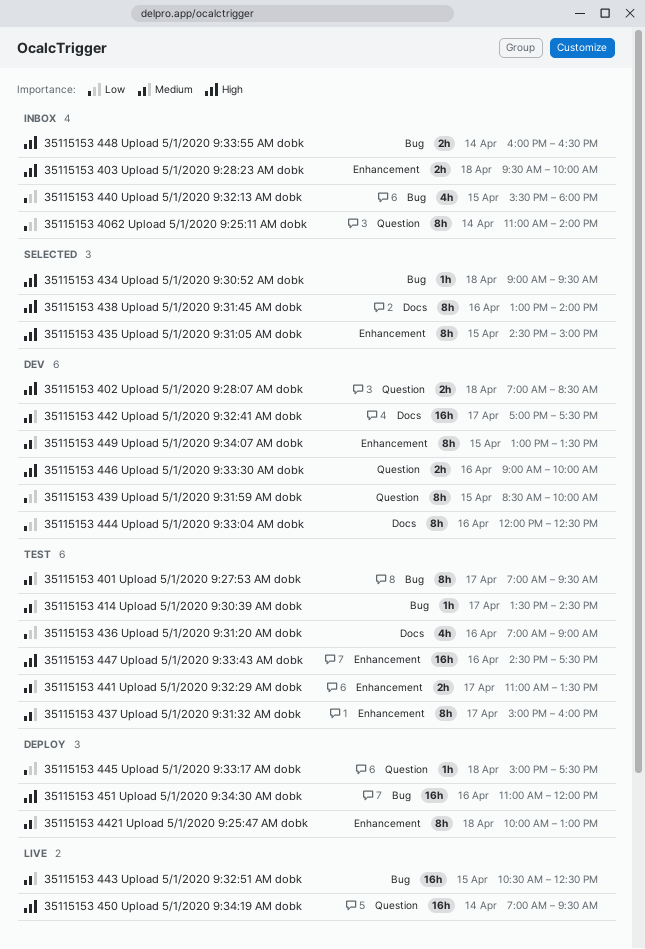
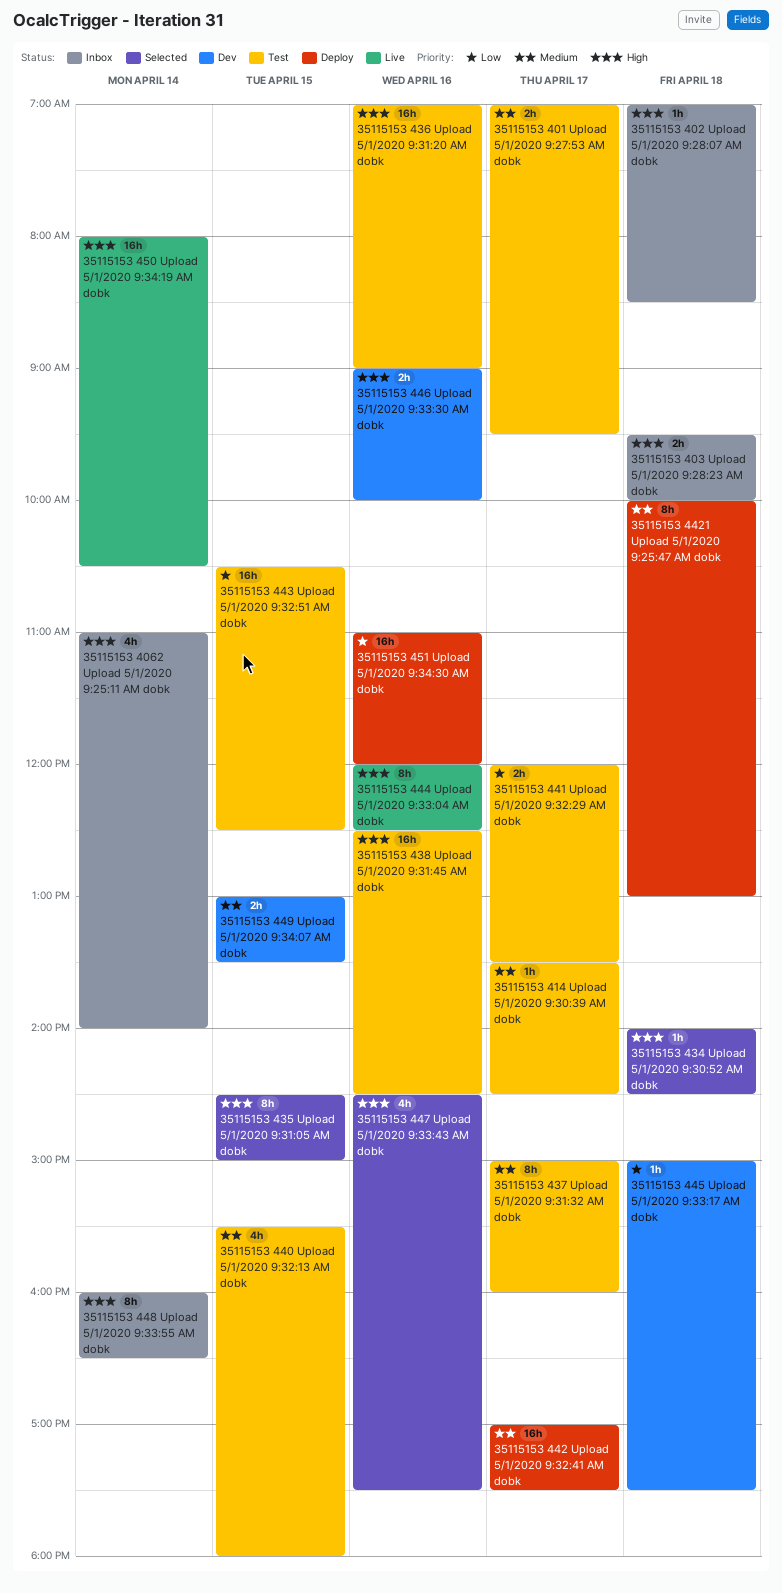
35115153 401 Upload 5/1/2020 9:27:53 AM dobk, estimate: 8h -> 2h
35115153 402 Upload 5/1/2020 9:28:07 AM dobk, status: Dev -> Inbox
35115153 402 Upload 5/1/2020 9:28:07 AM dobk, estimate: 2h -> 1h
35115153 4062 Upload 5/1/2020 9:25:11 AM dobk, priority: Low -> High
35115153 4062 Upload 5/1/2020 9:25:11 AM dobk, estimate: 8h -> 4h
35115153 434 Upload 5/1/2020 9:30:52 AM dobk, begins: 09:00 -> 14:00
35115153 434 Upload 5/1/2020 9:30:52 AM dobk, ends: 09:30 -> 14:30
35115153 436 Upload 5/1/2020 9:31:20 AM dobk, priority: Low -> High
35115153 436 Upload 5/1/2020 9:31:20 AM dobk, estimate: 4h -> 16h
35115153 438 Upload 5/1/2020 9:31:45 AM dobk, status: Selected -> Test
35115153 438 Upload 5/1/2020 9:31:45 AM dobk, estimate: 8h -> 16h
35115153 438 Upload 5/1/2020 9:31:45 AM dobk, begins: 13:00 -> 12:30
35115153 438 Upload 5/1/2020 9:31:45 AM dobk, ends: 14:00 -> 14:30
35115153 439 Upload 5/1/2020 9:31:59 AM dobk: present -> none
35115153 440 Upload 5/1/2020 9:32:13 AM dobk, status: Inbox -> Test
35115153 440 Upload 5/1/2020 9:32:13 AM dobk, priority: Low -> Medium
35115153 441 Upload 5/1/2020 9:32:29 AM dobk, priority: Medium -> Low
35115153 441 Upload 5/1/2020 9:32:29 AM dobk, begins: 11:00 -> 12:00
35115153 442 Upload 5/1/2020 9:32:41 AM dobk, status: Dev -> Deploy
35115153 443 Upload 5/1/2020 9:32:51 AM dobk, status: Live -> Test
35115153 443 Upload 5/1/2020 9:32:51 AM dobk, priority: Medium -> Low
35115153 444 Upload 5/1/2020 9:33:04 AM dobk, status: Dev -> Live
35115153 444 Upload 5/1/2020 9:33:04 AM dobk, priority: Low -> High
35115153 445 Upload 5/1/2020 9:33:17 AM dobk, status: Deploy -> Dev
35115153 447 Upload 5/1/2020 9:33:43 AM dobk, status: Test -> Selected
35115153 447 Upload 5/1/2020 9:33:43 AM dobk, estimate: 16h -> 4h
35115153 448 Upload 5/1/2020 9:33:55 AM dobk, estimate: 2h -> 8h
35115153 449 Upload 5/1/2020 9:34:07 AM dobk, estimate: 8h -> 2h
35115153 450 Upload 5/1/2020 9:34:19 AM dobk, begins: 07:00 -> 08:00
35115153 450 Upload 5/1/2020 9:34:19 AM dobk, ends: 09:30 -> 10:30
35115153 451 Upload 5/1/2020 9:34:30 AM dobk, priority: High -> Low

